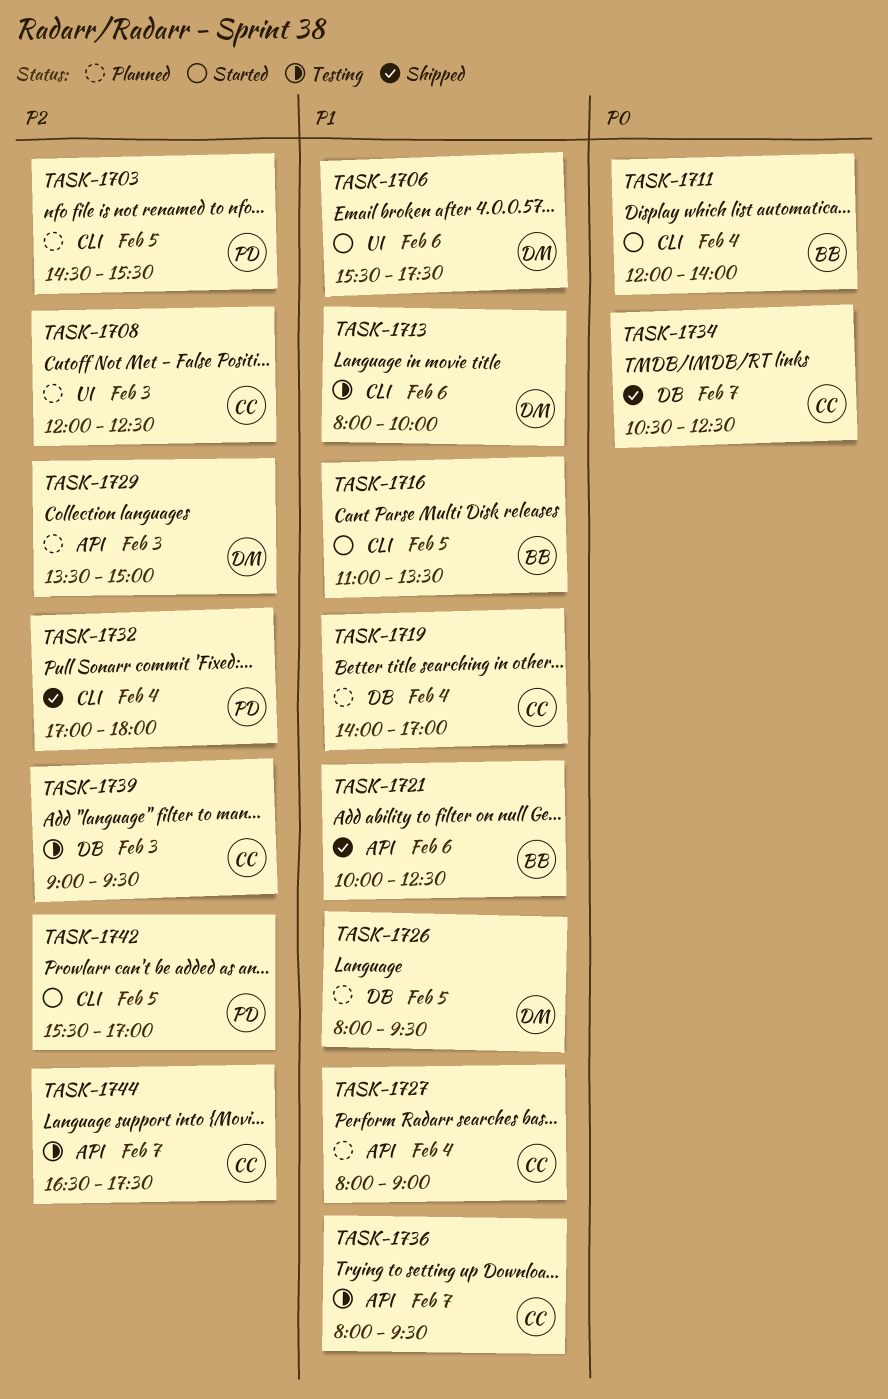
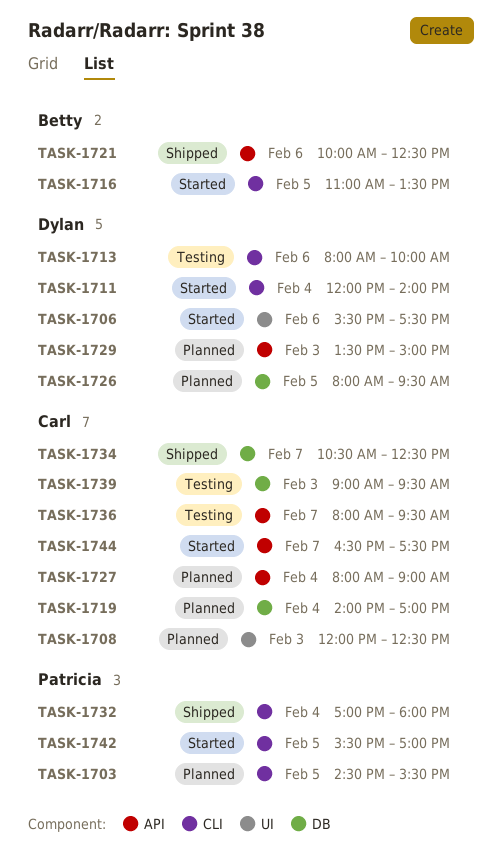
TASK-1711, owner: Betty -> Dylan
TASK-1744, status: Testing -> Started

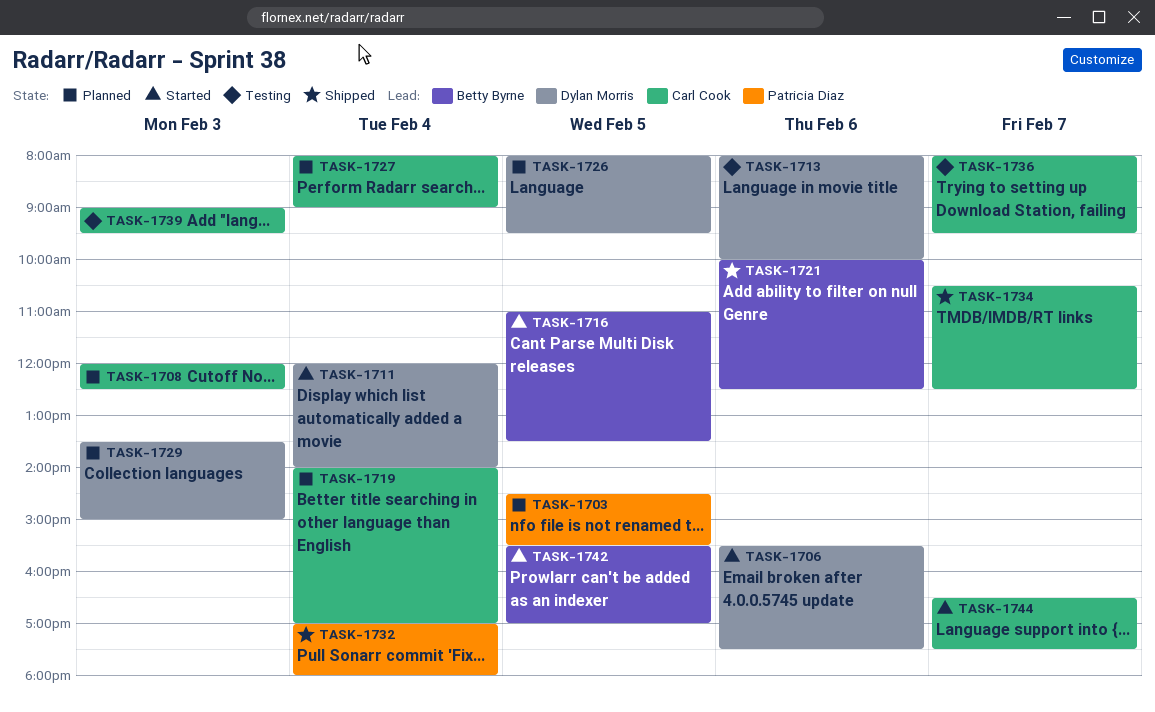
TASK-1742, owner: Patricia Diaz -> Betty Byrne

